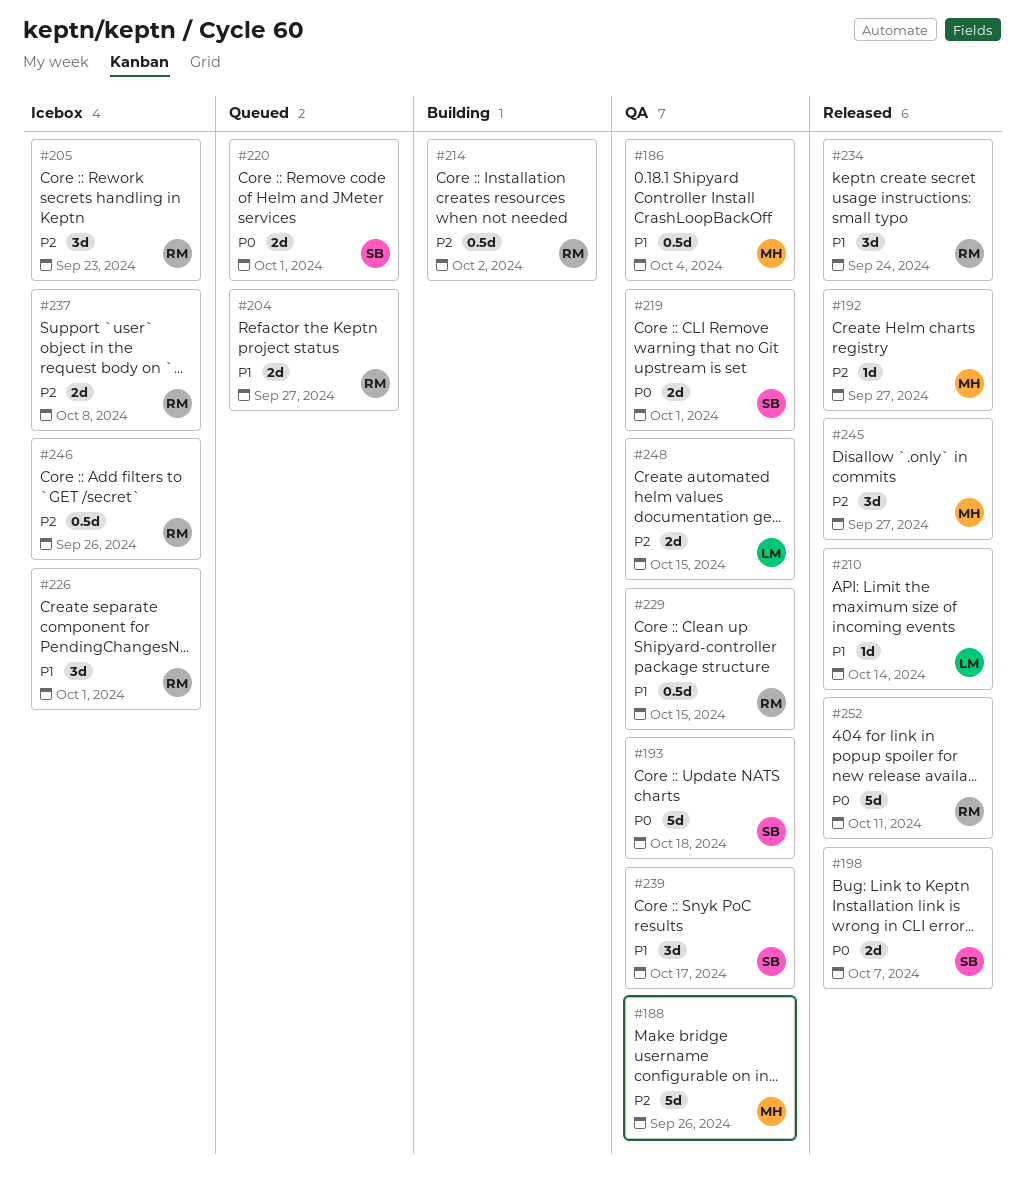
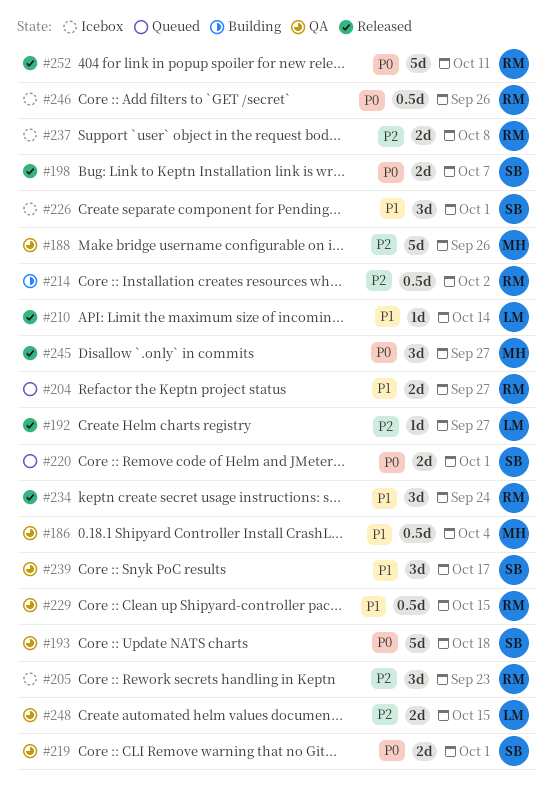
#192, owner: MH -> LM
#226, owner: RM -> SB
#245, priority: P2 -> P0
#246, priority: P2 -> P0

